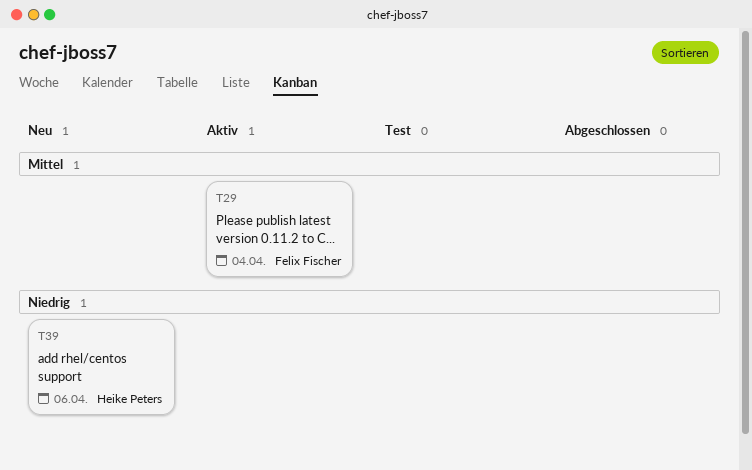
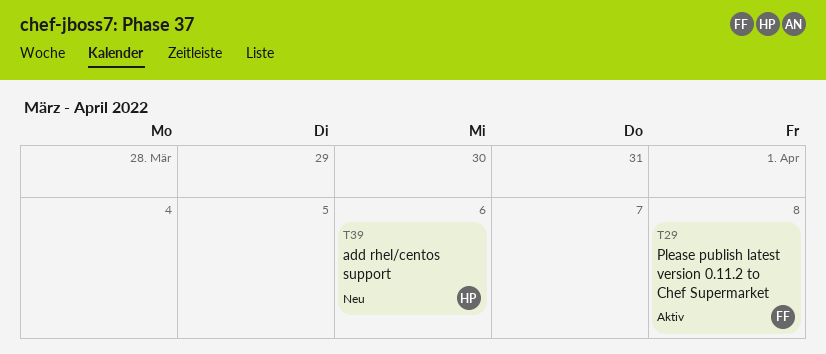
T29, due: Apr 4 -> Apr 8

